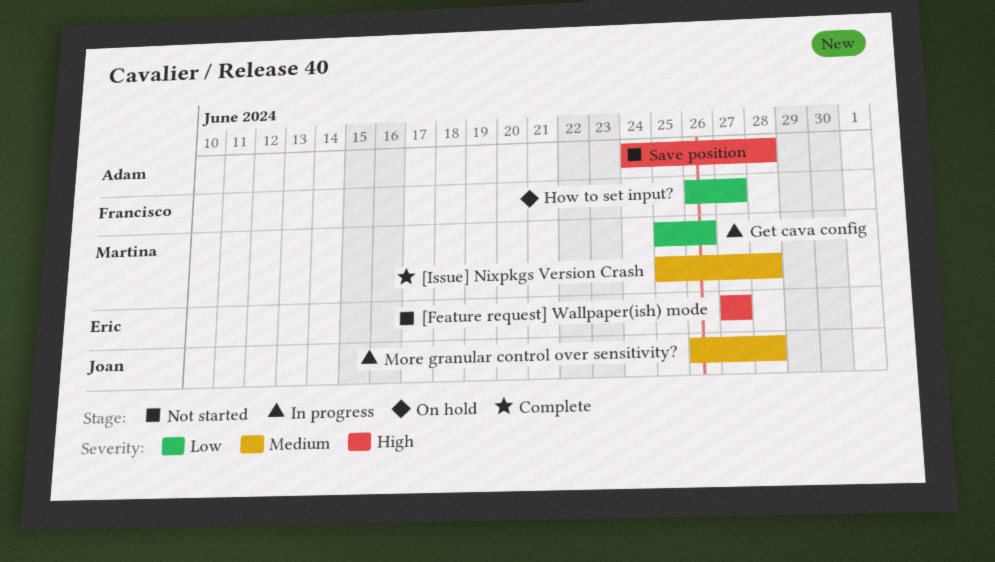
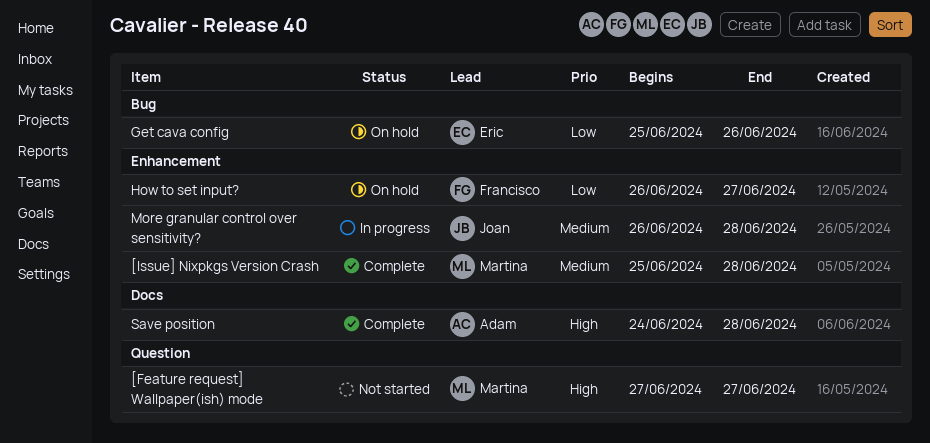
[Feature request] Wallpaper(ish) mode, owner: Eric -> Martina
Get cava config, status: In progress -> On hold
Get cava config, owner: Martina -> Eric
Save position, status: Not started -> Complete

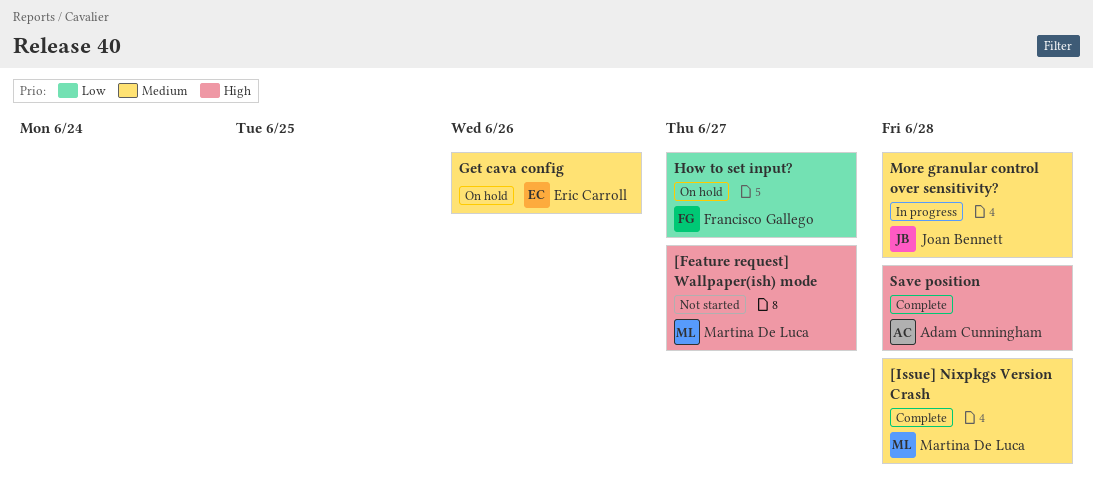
Get cava config, priority: Low -> Medium

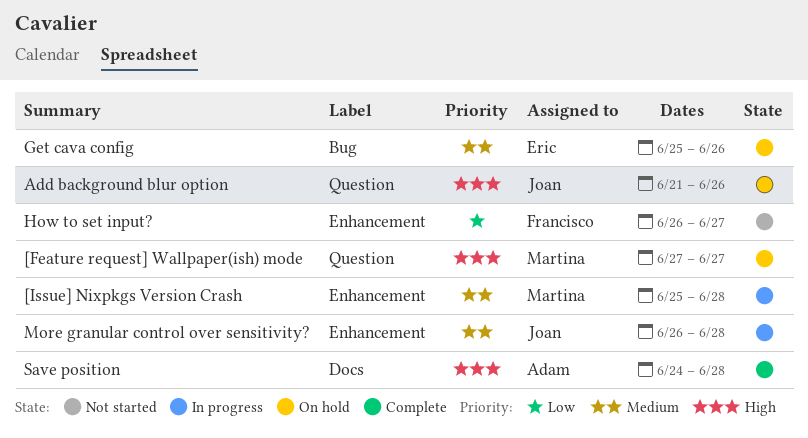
[Feature request] Wallpaper(ish) mode, status: Not started -> On hold
[Issue] Nixpkgs Version Crash, status: Complete -> In progress
Add background blur option: none -> present
How to set input?, status: On hold -> Not started

